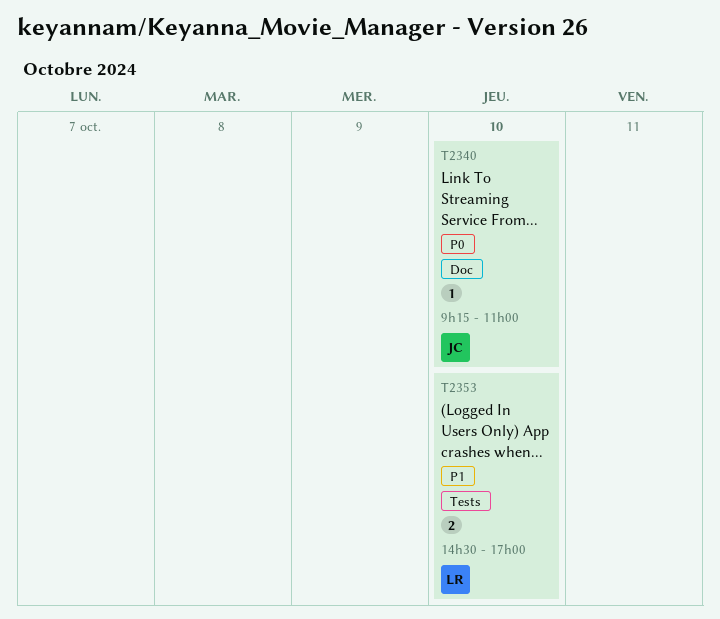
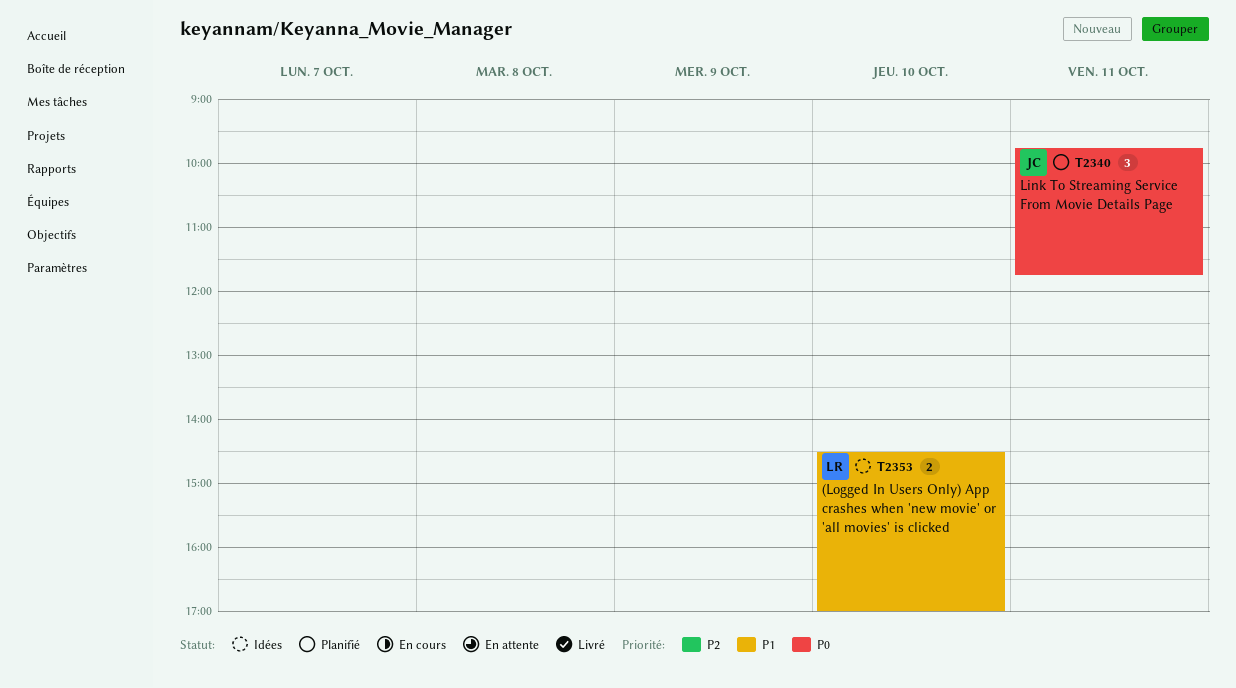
T2340, estimate: 1 -> 3
T2340, day: Oct 10 -> Oct 11
T2340, begins: 09:15 -> 09:45
T2340, ends: 11:00 -> 11:45

